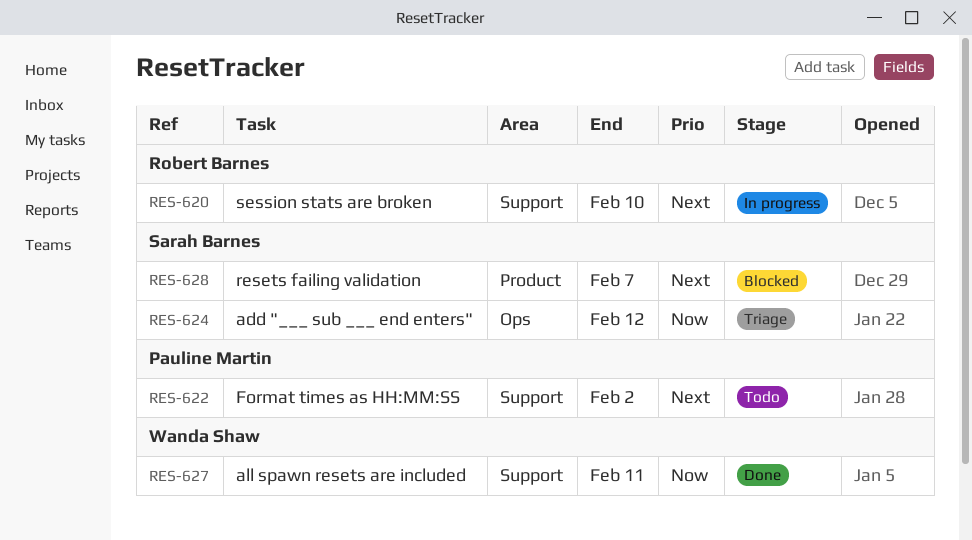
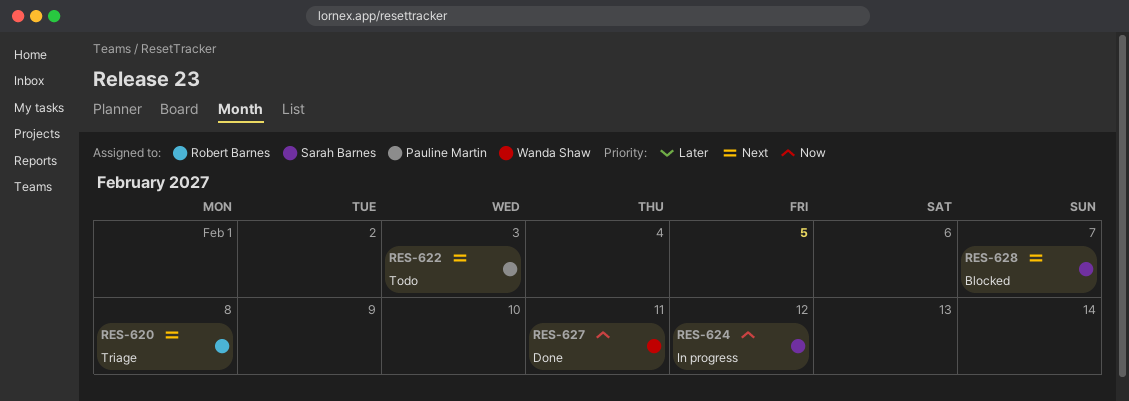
RES-620, status: In progress -> Triage
RES-620, due: Feb 10 -> Feb 8
RES-622, due: Feb 2 -> Feb 3
RES-624, status: Triage -> In progress

